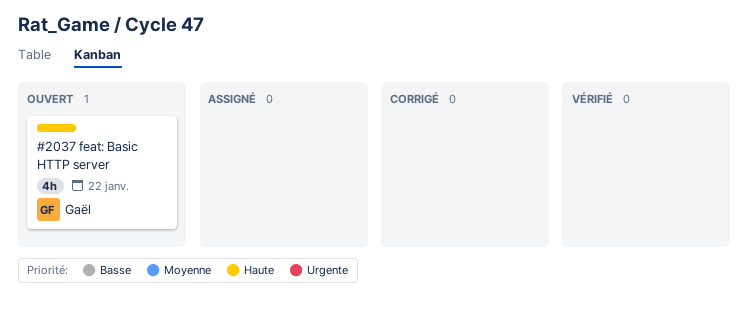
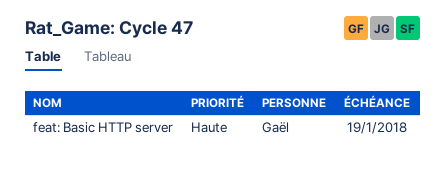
feat: Basic HTTP server, due: Jan 22 -> Jan 19

